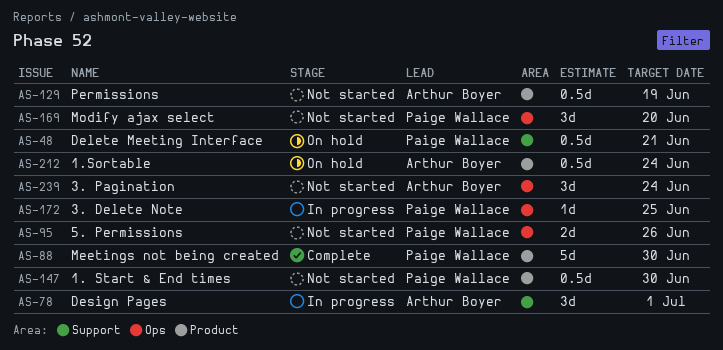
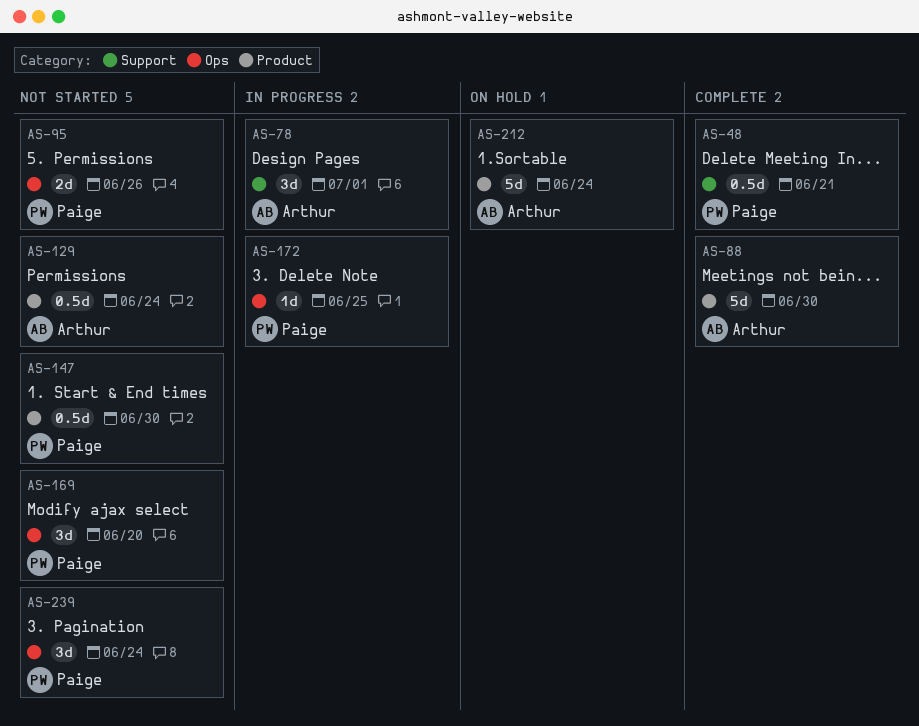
AS-48, status: On hold -> Complete
AS-88, owner: Paige Wallace -> Arthur Boyer
AS-129, due: Jun 19 -> Jun 24
AS-212, estimate: 0.5d -> 5d
AS-239, owner: Arthur Boyer -> Paige Wallace

